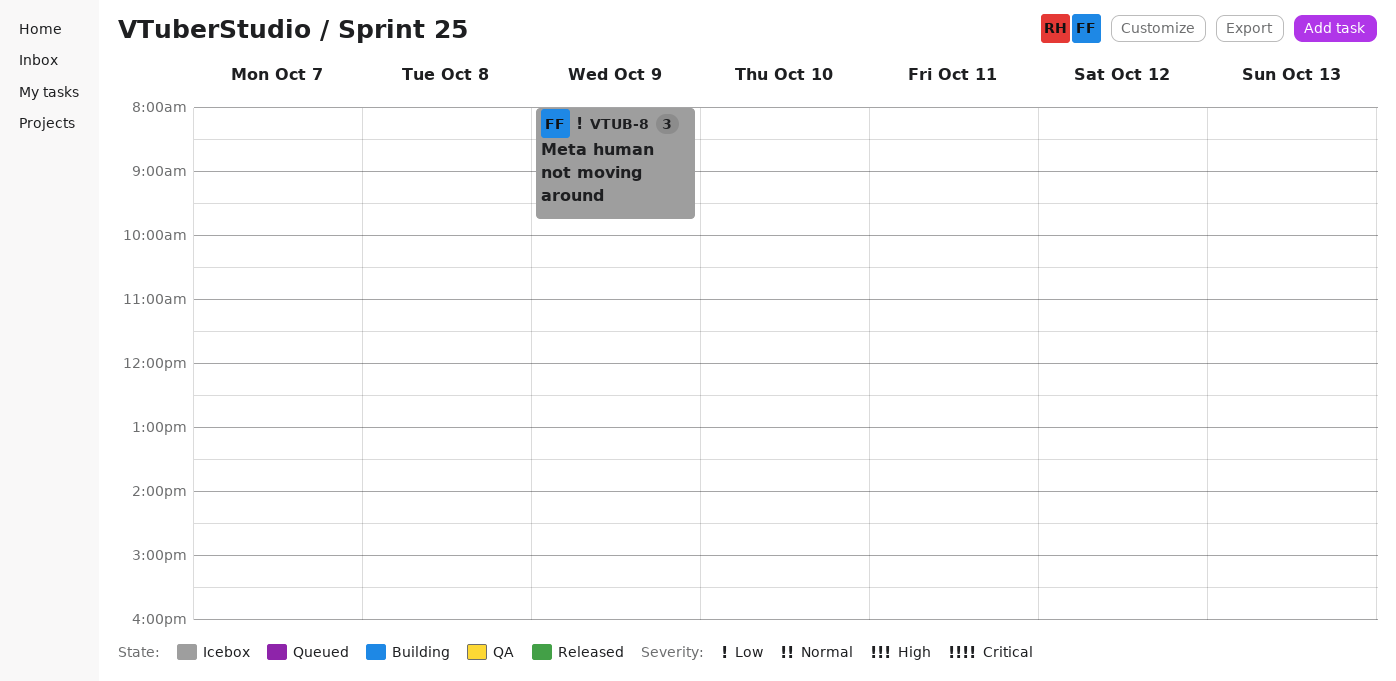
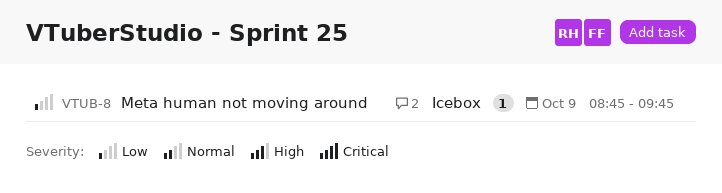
VTUB-8, estimate: 3 -> 1
VTUB-8, begins: 08:00 -> 08:45

